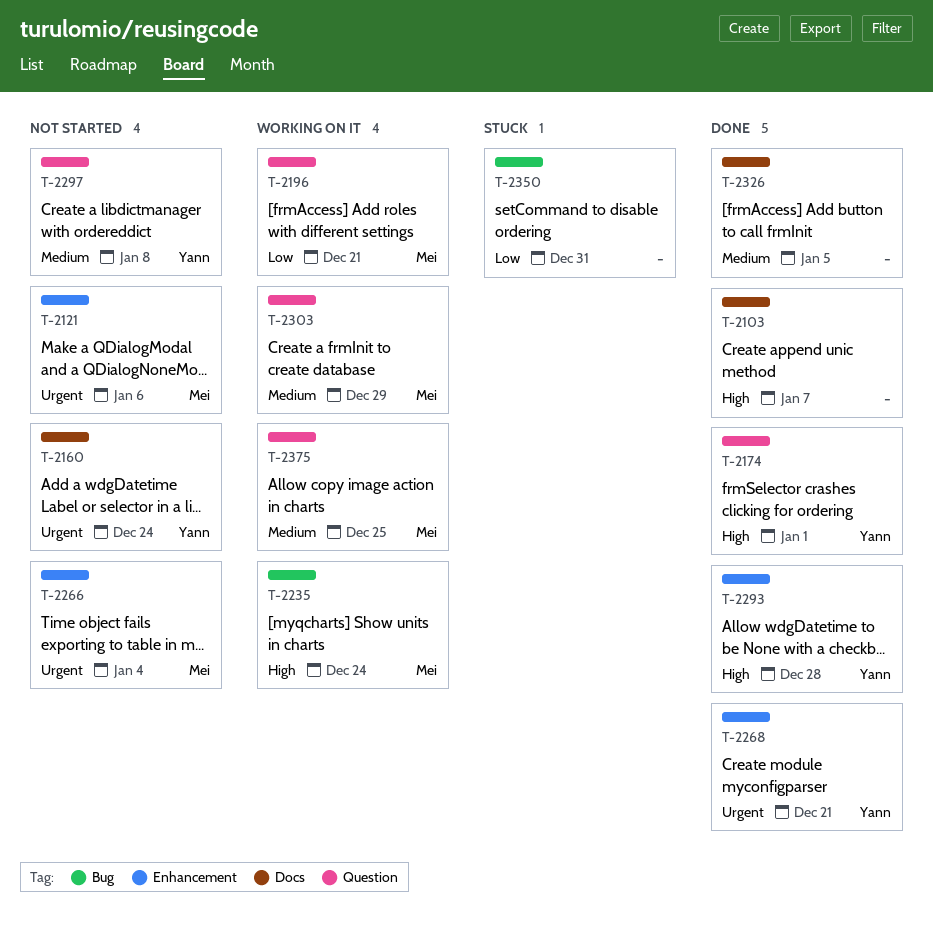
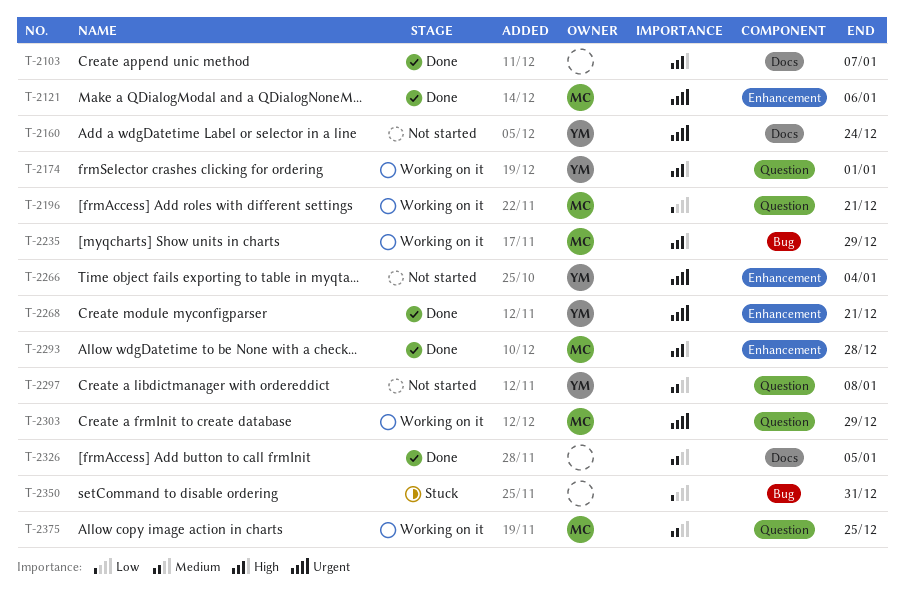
T-2121, status: Not started -> Done
T-2174, status: Done -> Working on it
T-2235, due: Dec 24 -> Dec 29
T-2266, owner: Mei -> Yann
T-2293, owner: Yann -> Mei
T-2303, priority: Medium -> Urgent

